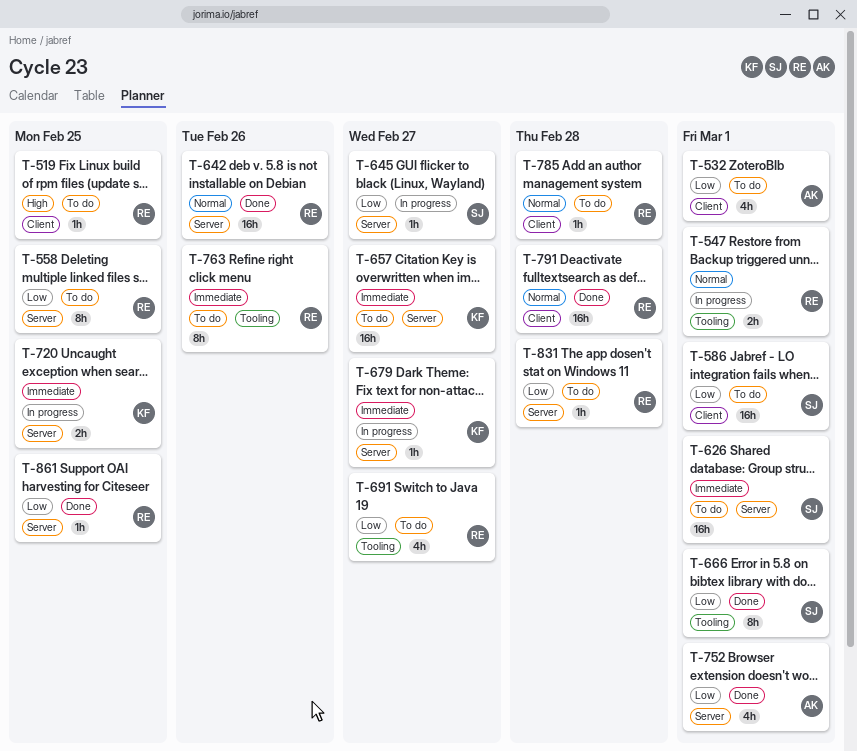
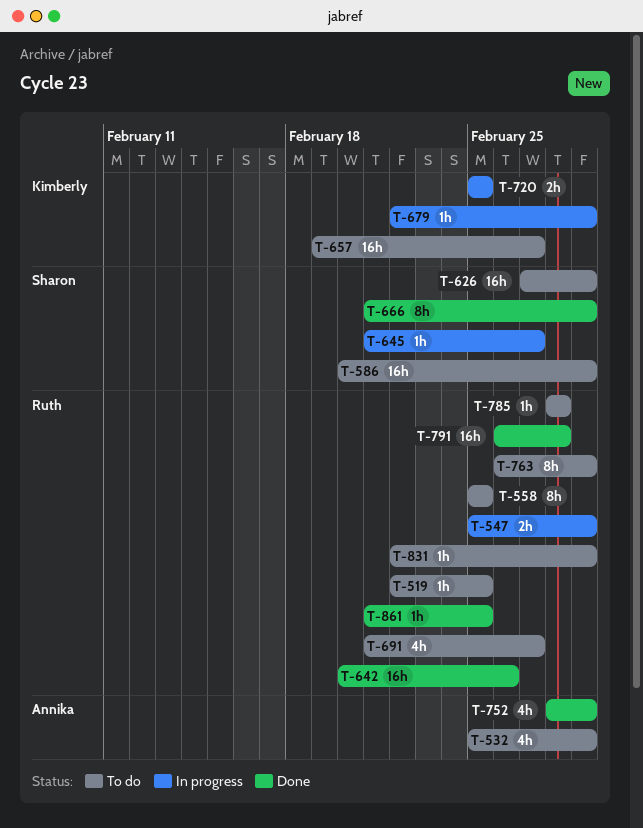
T-679, due: Feb 27 -> Mar 1
T-763, due: Feb 26 -> Mar 1
T-831, due: Feb 28 -> Mar 1

